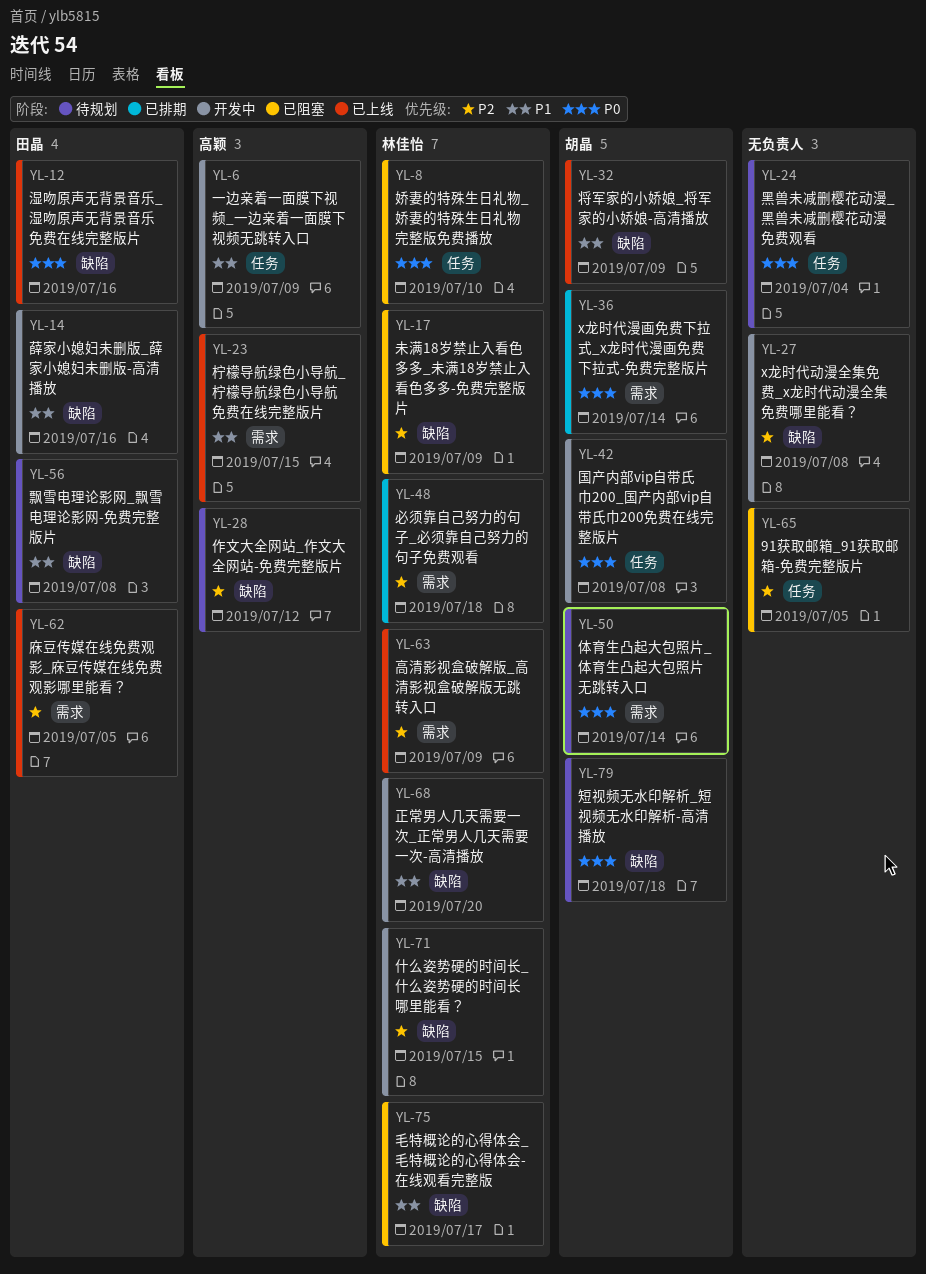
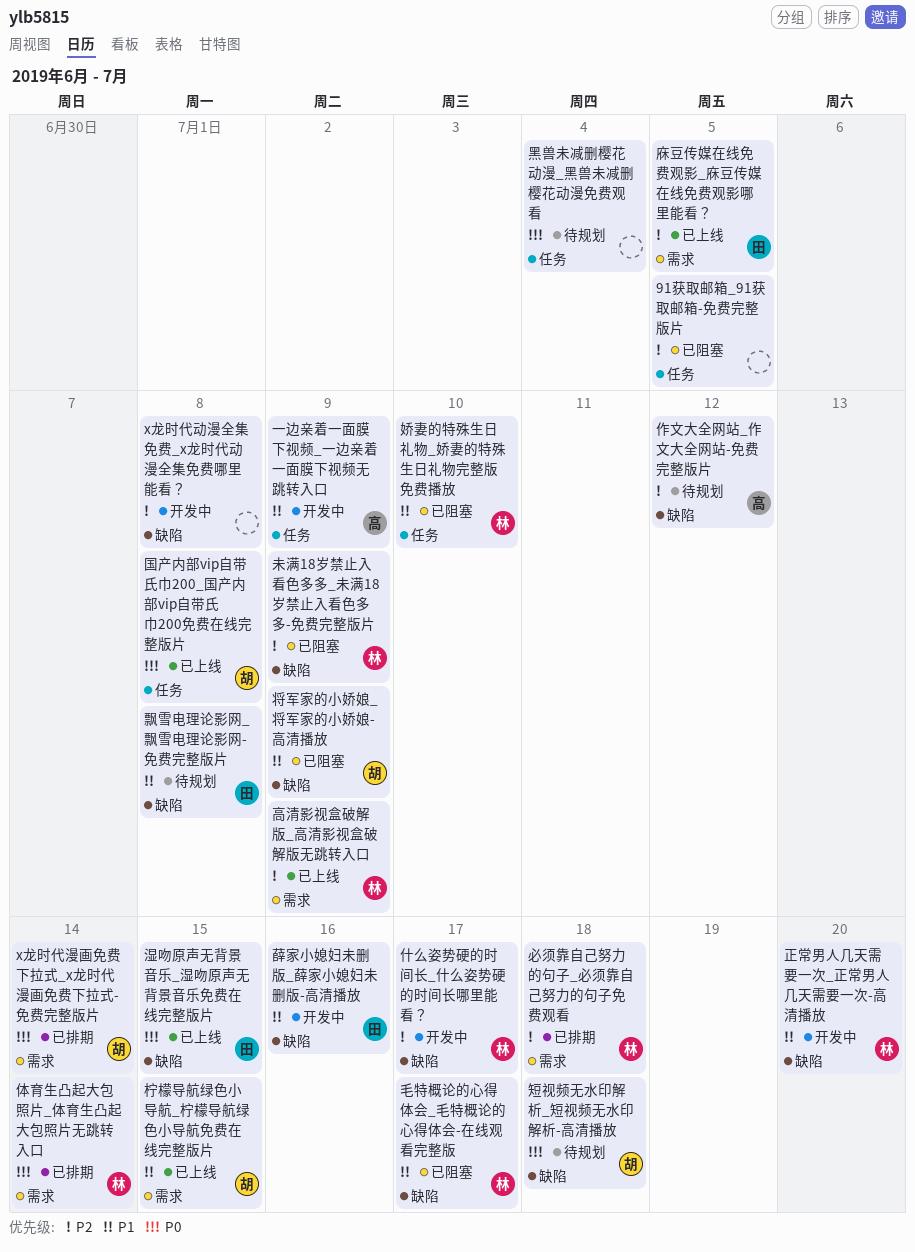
什么姿势硬的时间长_什么姿势硬的时间长哪里能看？, due: Jul 15 -> Jul 17
体育生凸起大包照片_体育生凸起大包照片无跳转入口, status: 待规划 -> 已排期
体育生凸起大包照片_体育生凸起大包照片无跳转入口, owner: 胡晶 -> 林佳怡
国产内部vip自带氏巾200_国产内部vip自带氏巾200免费在线完整版片, status: 开发中 -> 已上线
娇妻的特殊生日礼物_娇妻的特殊生日礼物完整版免费播放, priority: P0 -> P1
将军家的小娇娘_将军家的小娇娘-高清播放, status: 已上线 -> 已阻塞
柠檬导航绿色小导航_柠檬导航绿色小导航免费在线完整版片, owner: 高颖 -> 胡晶
湿吻原声无背景音乐_湿吻原声无背景音乐免费在线完整版片, due: Jul 16 -> Jul 15

